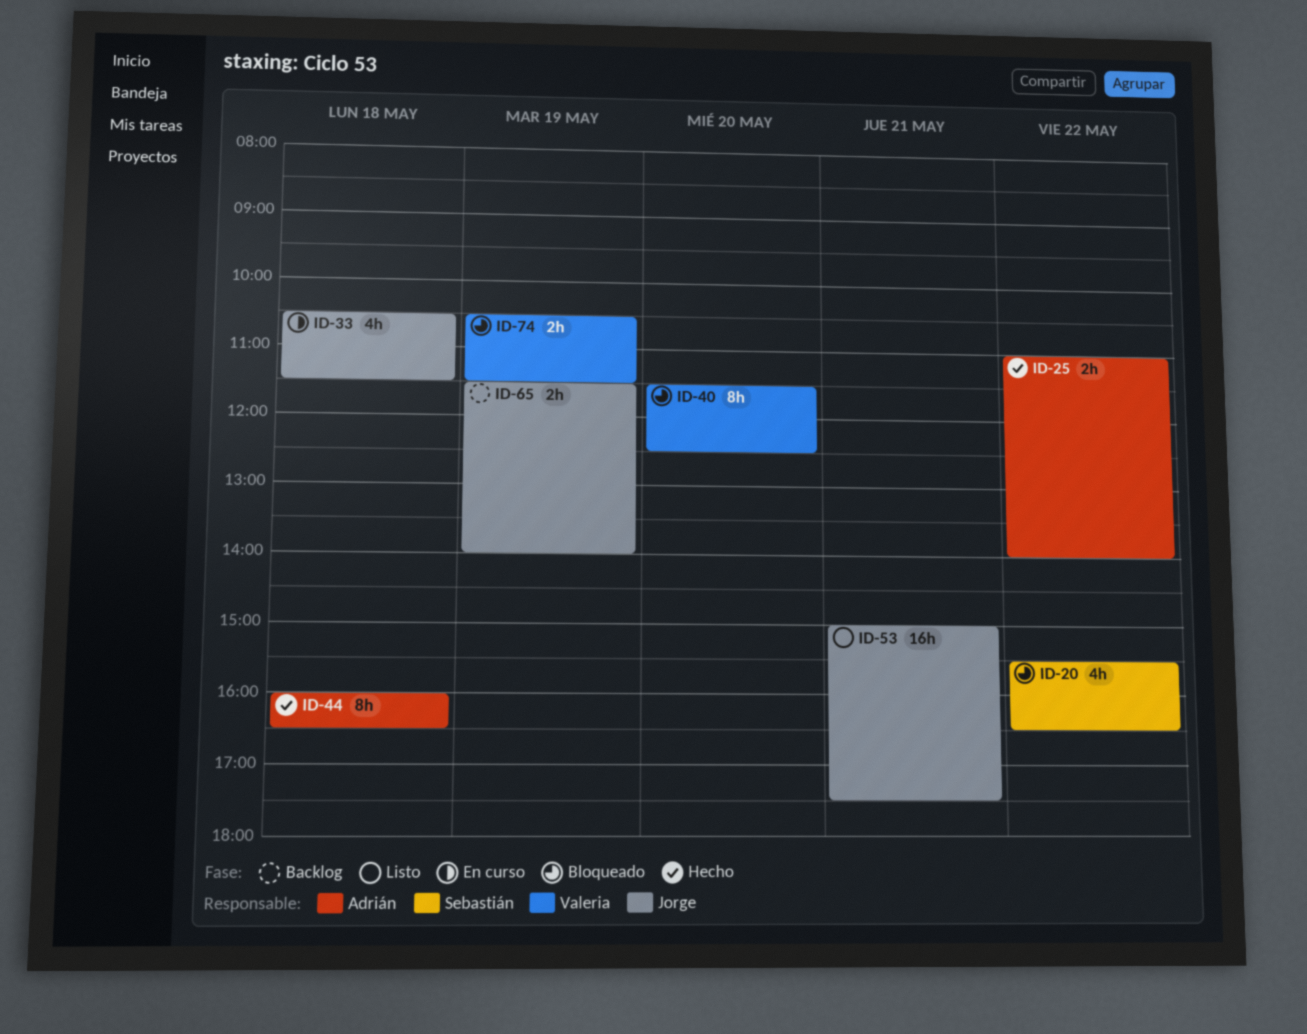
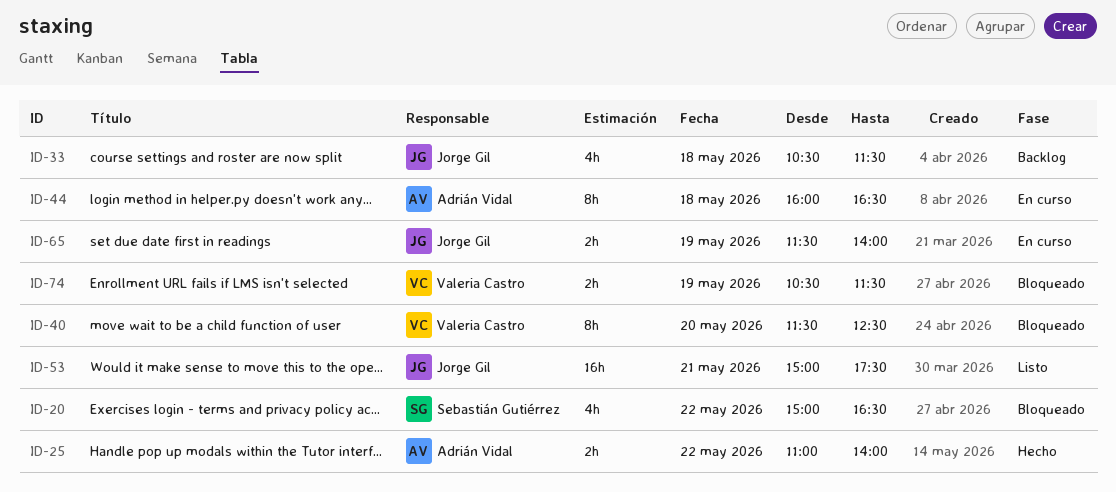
ID-20, begins: 15:30 -> 15:00
ID-33, status: En curso -> Backlog
ID-44, status: Hecho -> En curso
ID-65, status: Backlog -> En curso

